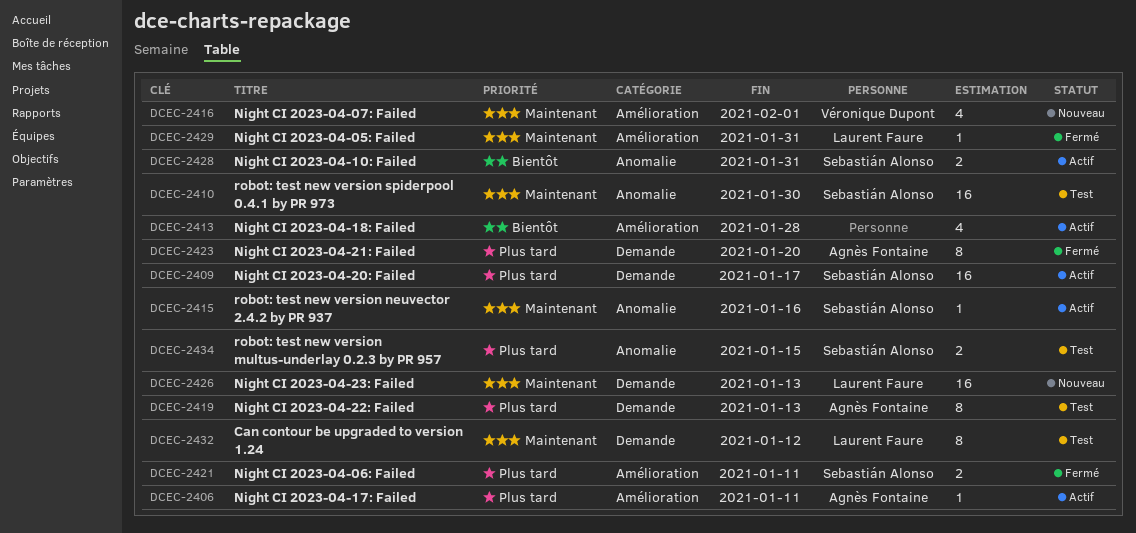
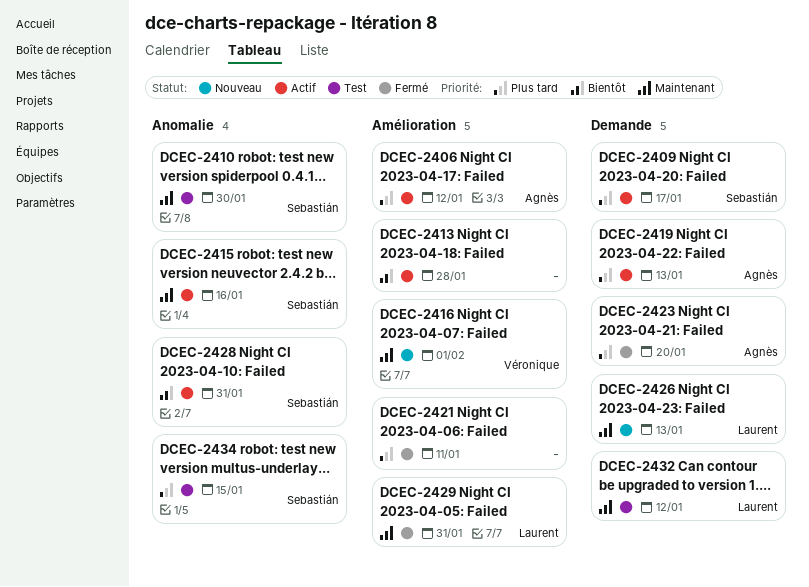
DCEC-2406, due: Jan 11 -> Jan 12
DCEC-2419, status: Test -> Actif
DCEC-2421, owner: Sebastián Alonso -> none

